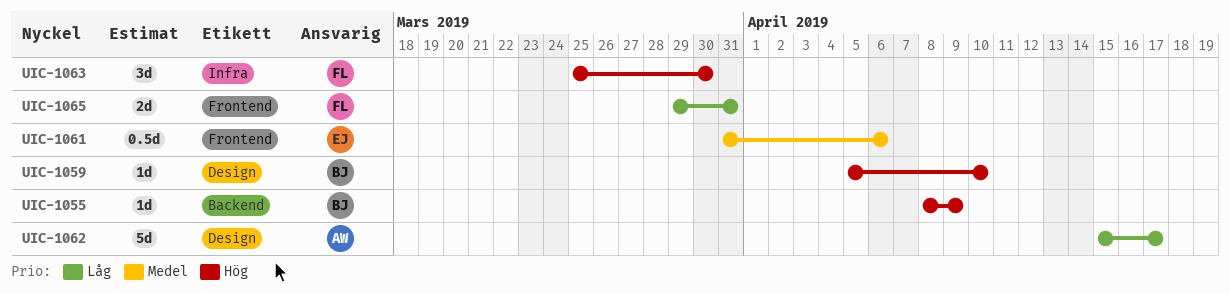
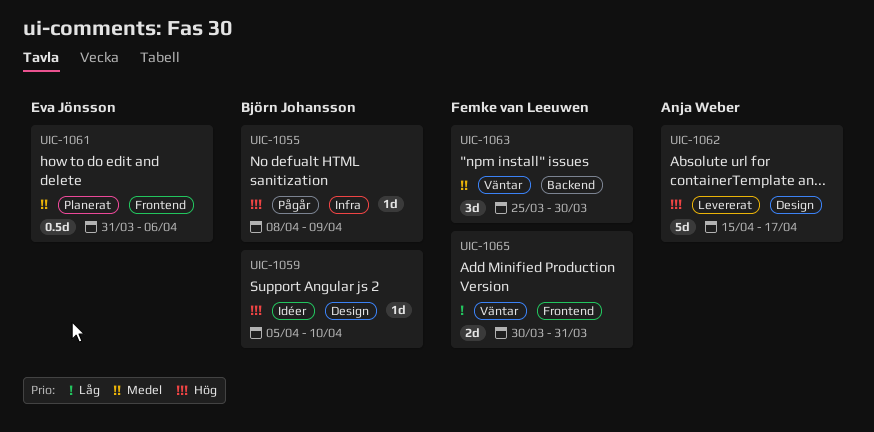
UIC-1055, label: Backend -> Infra
UIC-1062, priority: Låg -> Hög
UIC-1063, priority: Hög -> Medel
UIC-1063, label: Infra -> Backend
UIC-1065, start: Mar 29 -> Mar 30

